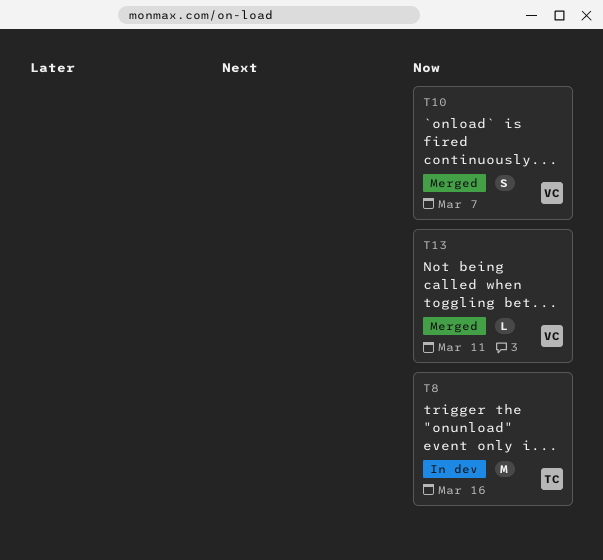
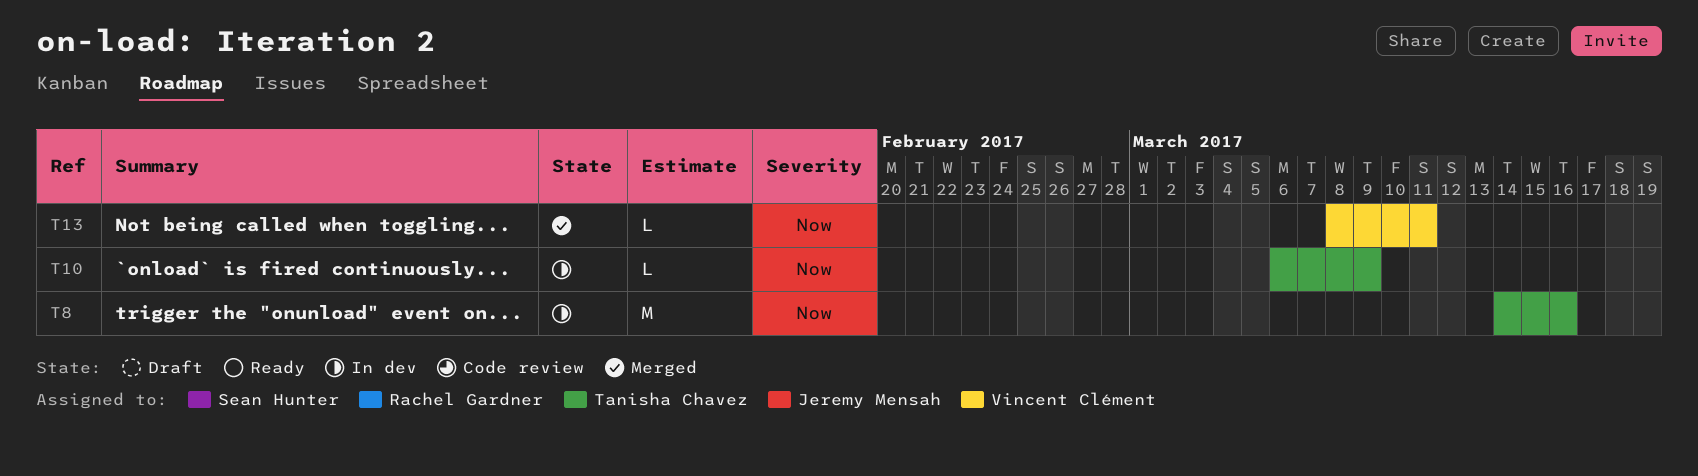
T10, status: Merged -> In dev
T10, owner: Vincent Clément -> Tanisha Chavez
T10, estimate: S -> L
T10, due: Mar 7 -> Mar 9

